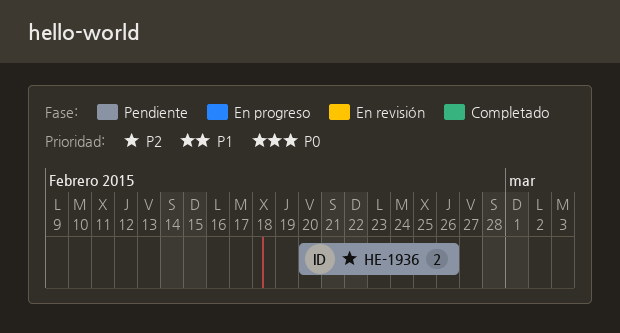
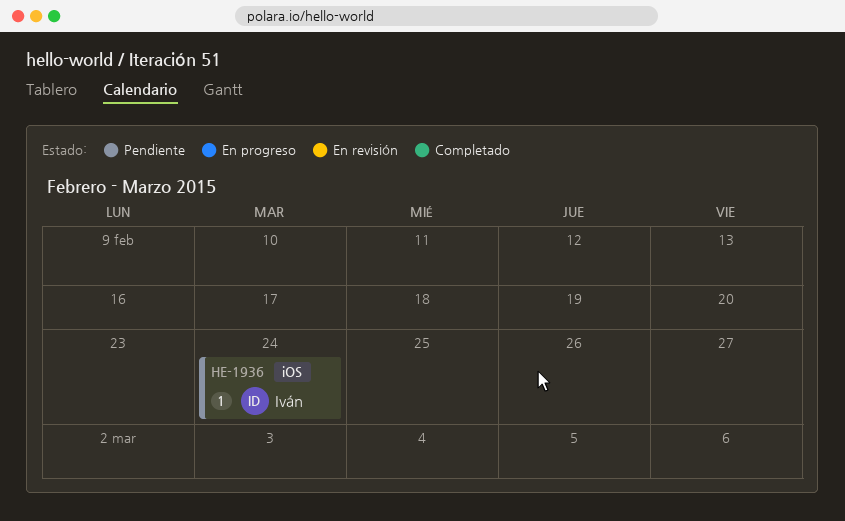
HE-1936, estimate: 2 -> 1
HE-1936, due: Feb 26 -> Feb 24

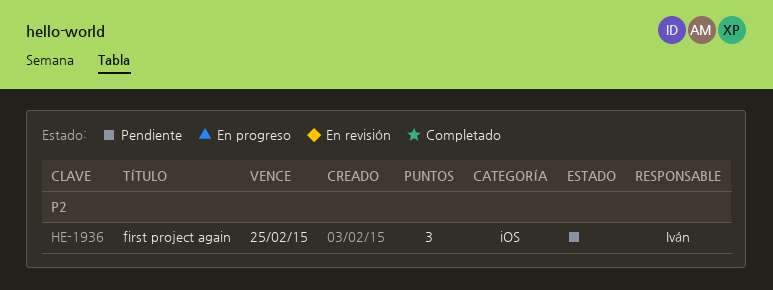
HE-1936, estimate: 1 -> 3
HE-1936, due: Feb 24 -> Feb 25

